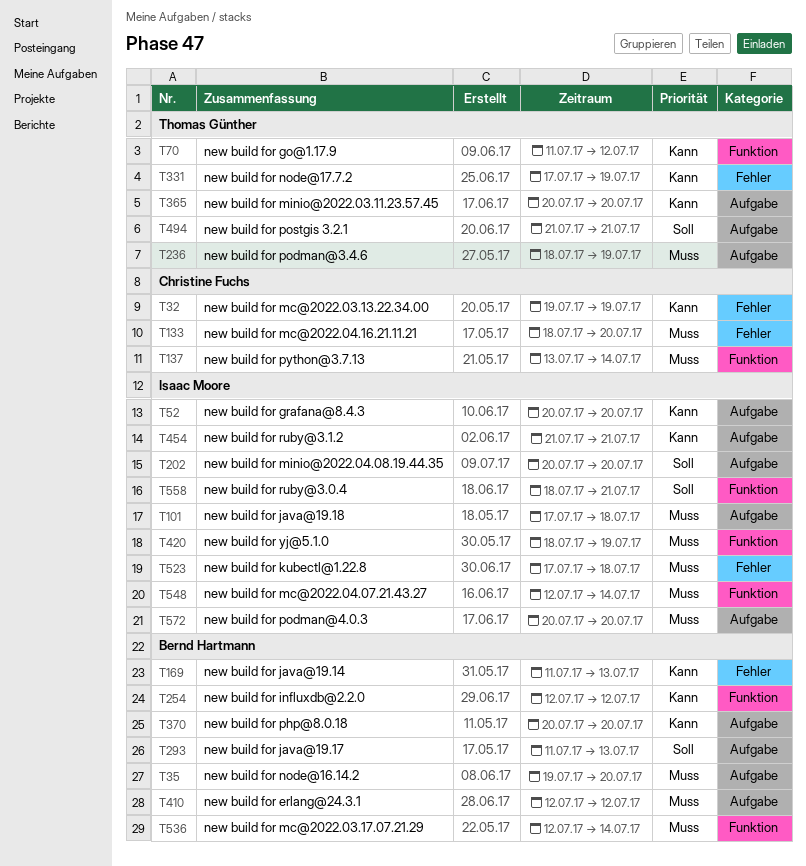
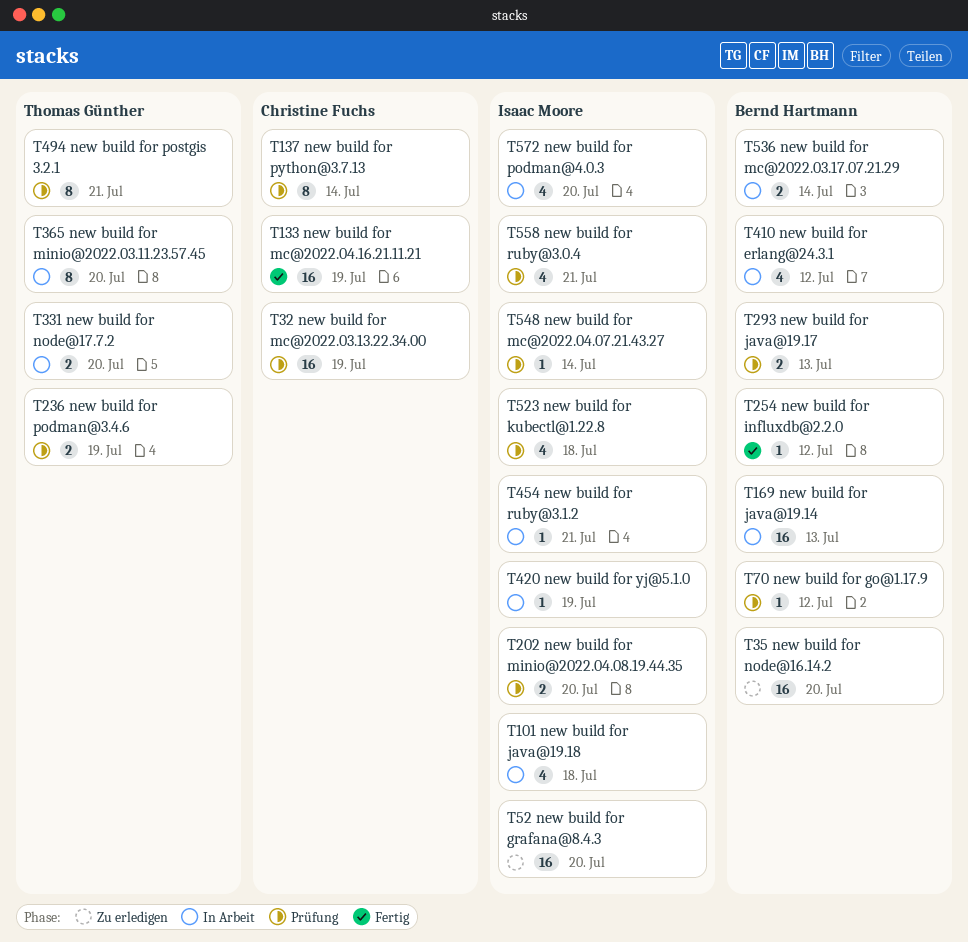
T70, owner: Thomas Günther -> Bernd Hartmann
T133, due: Jul 20 -> Jul 19
T331, due: Jul 19 -> Jul 20
T370: present -> none

